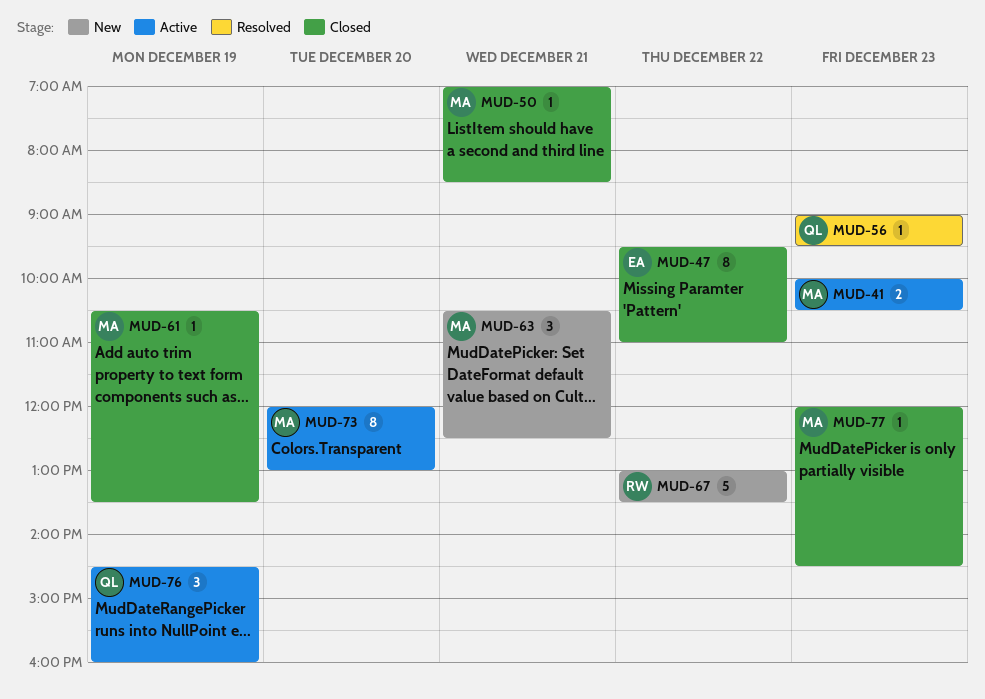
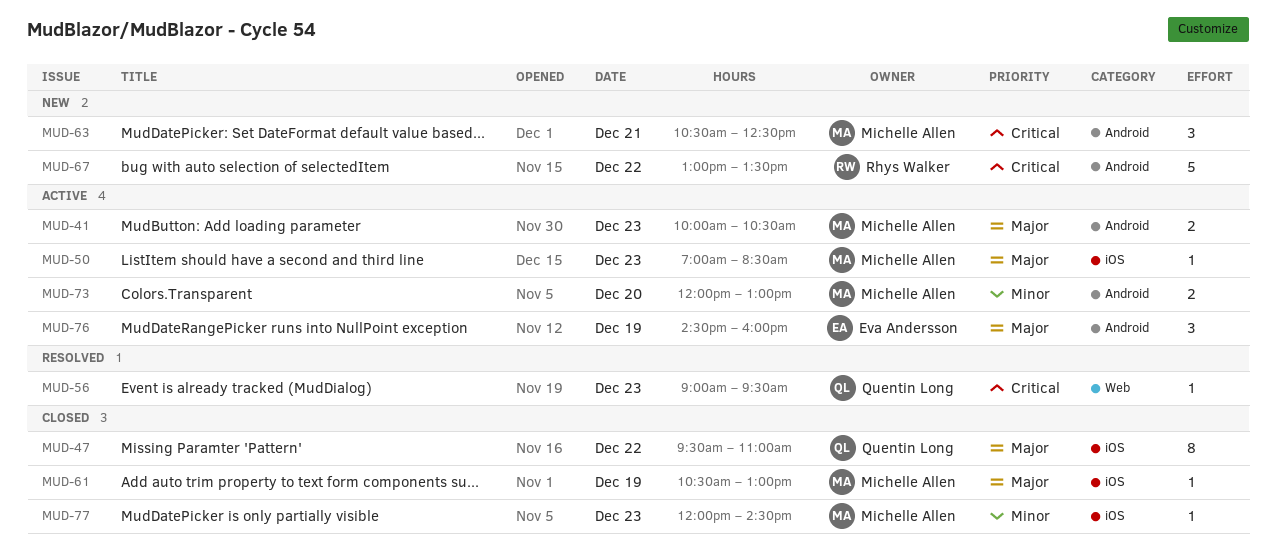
MUD-47, owner: Eva Andersson -> Quentin Long
MUD-50, status: Closed -> Active
MUD-50, day: Dec 21 -> Dec 23
MUD-61, ends: 13:30 -> 13:00
MUD-73, estimate: 8 -> 2
MUD-76, owner: Quentin Long -> Eva Andersson

